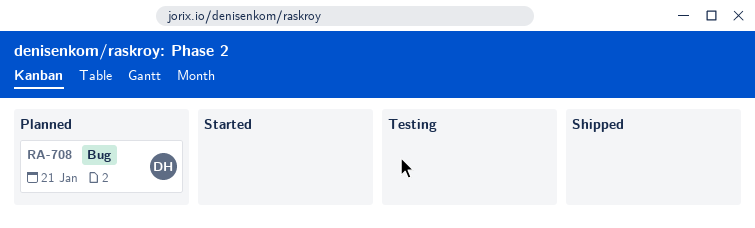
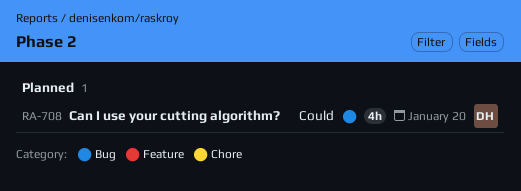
RA-708, due: Jan 21 -> Jan 20

